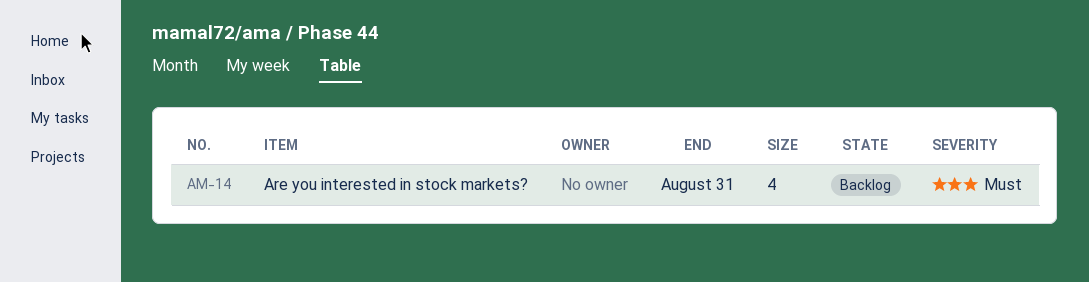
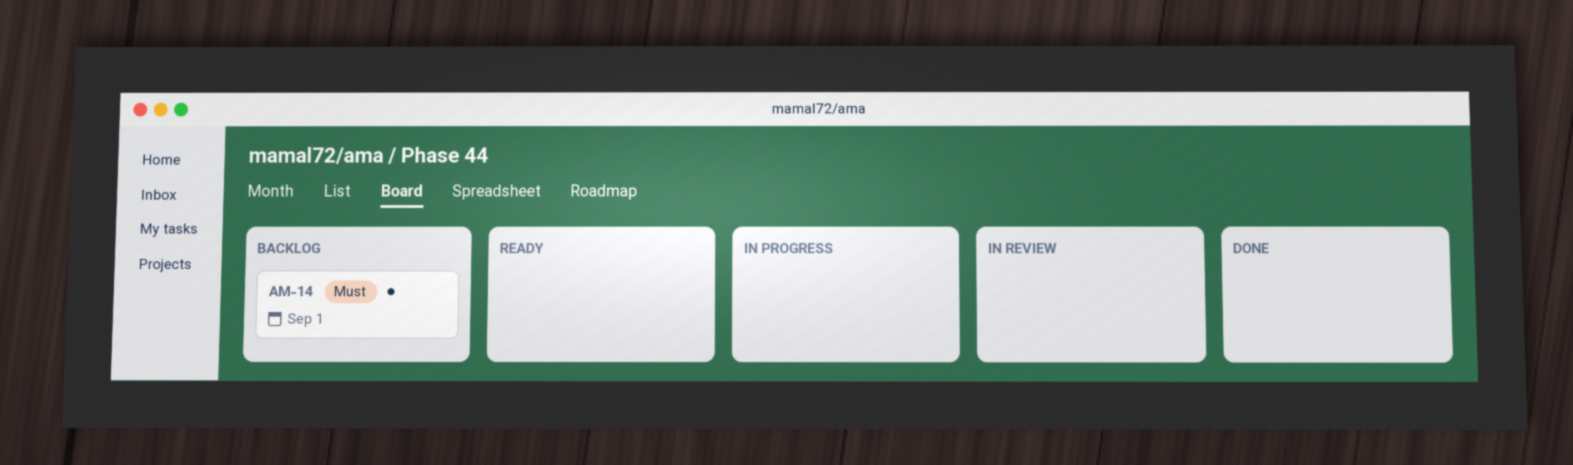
AM-14, estimate: 4 -> 1
AM-14, due: Aug 31 -> Sep 1

